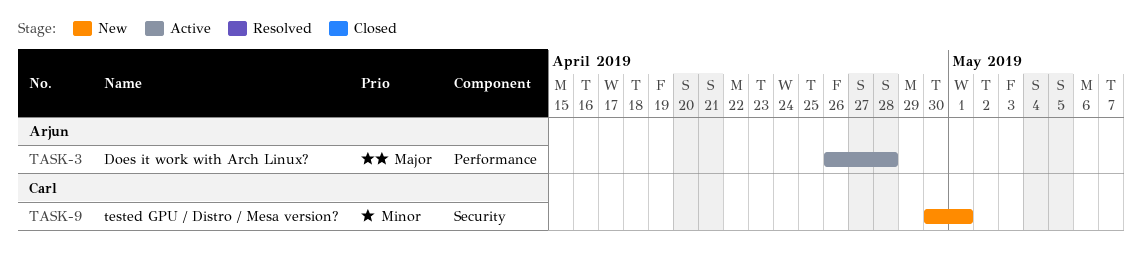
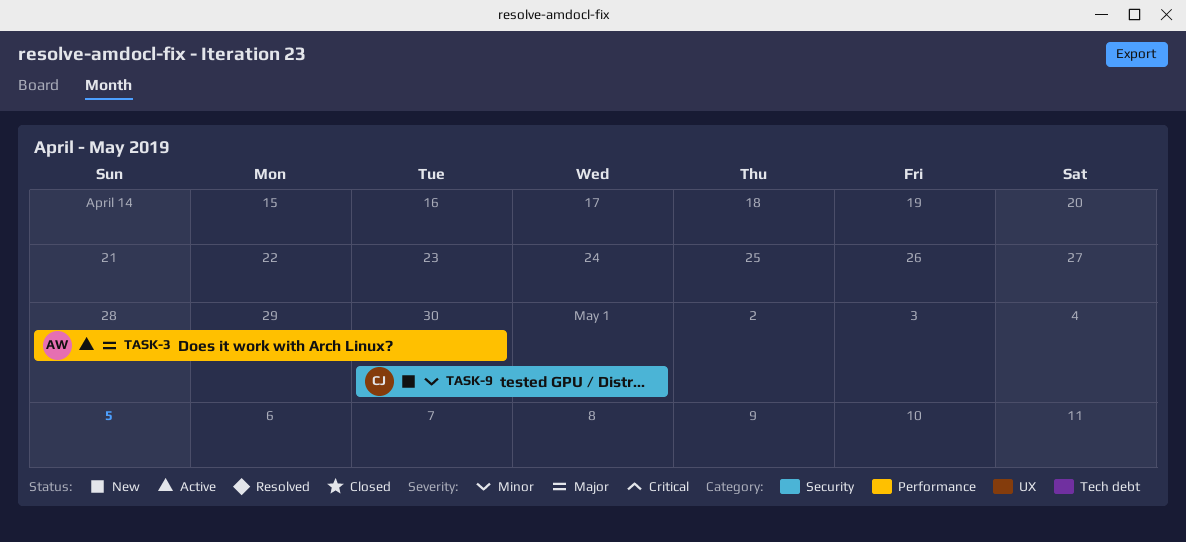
TASK-3, start: Apr 26 -> Apr 28
TASK-3, due: Apr 28 -> Apr 30

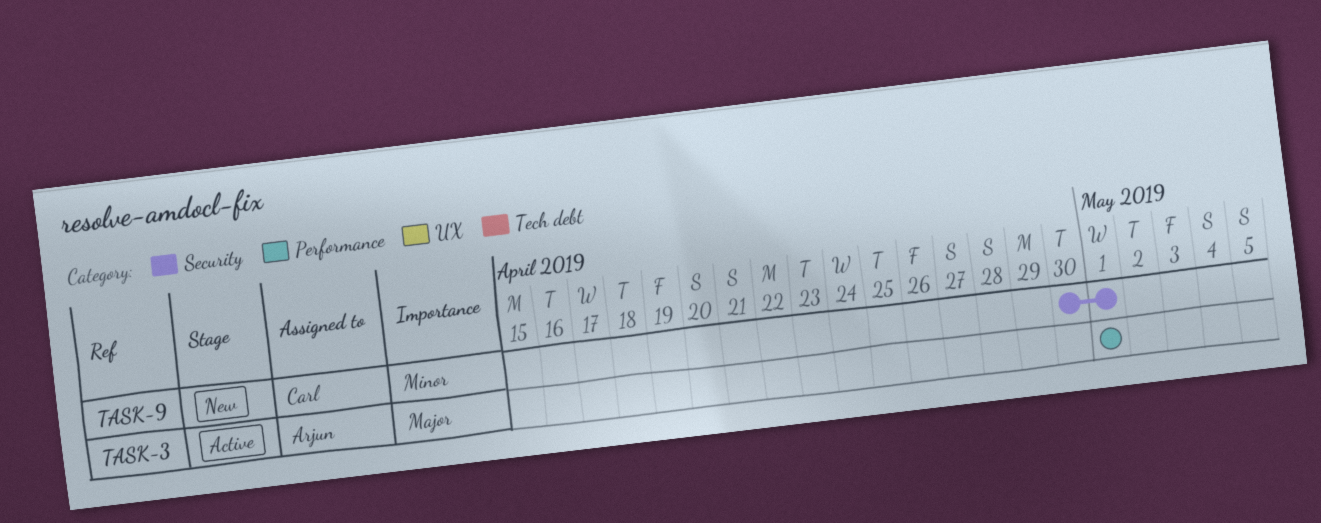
TASK-3, start: Apr 28 -> May 1
TASK-3, due: Apr 30 -> May 1

